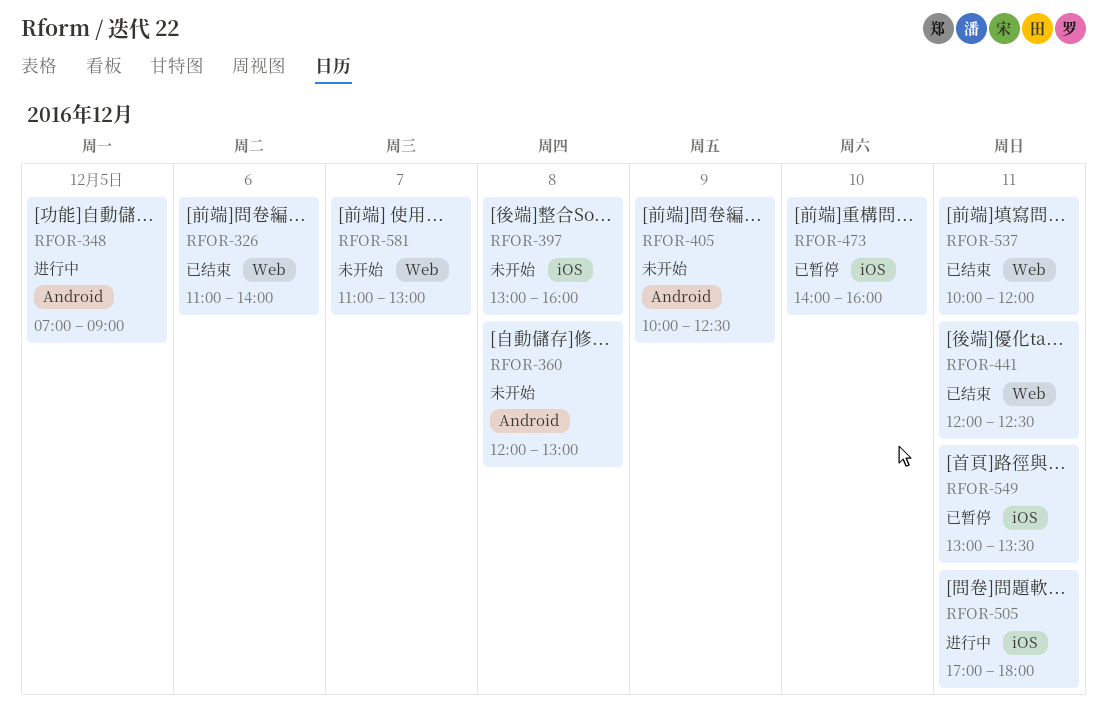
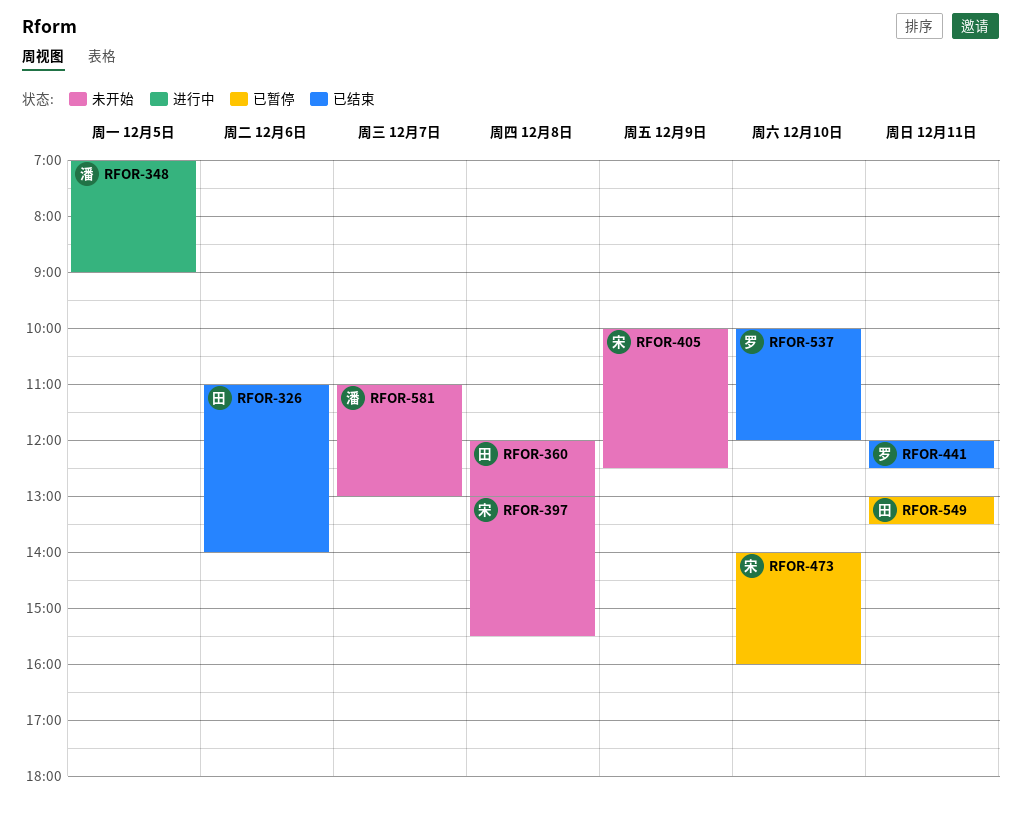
RFOR-397, ends: 16:00 -> 15:30
RFOR-505: present -> none
RFOR-537, day: Dec 11 -> Dec 10

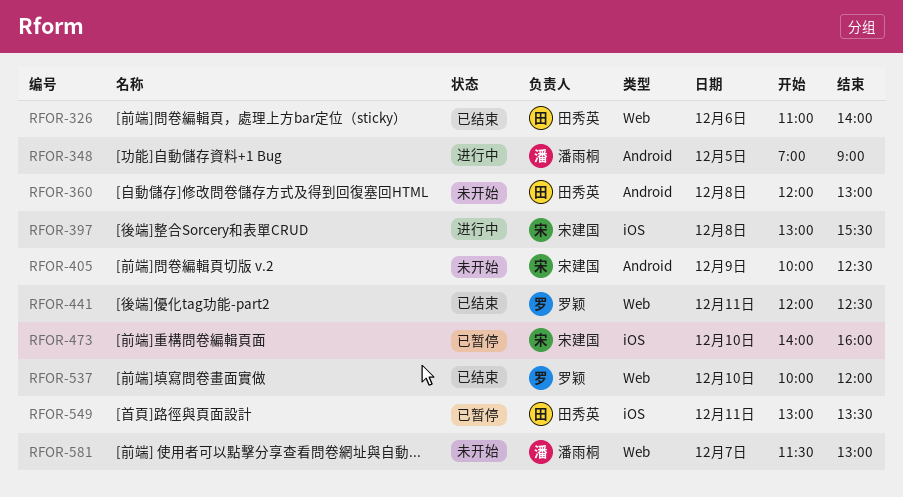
RFOR-397, status: 未开始 -> 进行中
RFOR-581, begins: 11:00 -> 11:30

